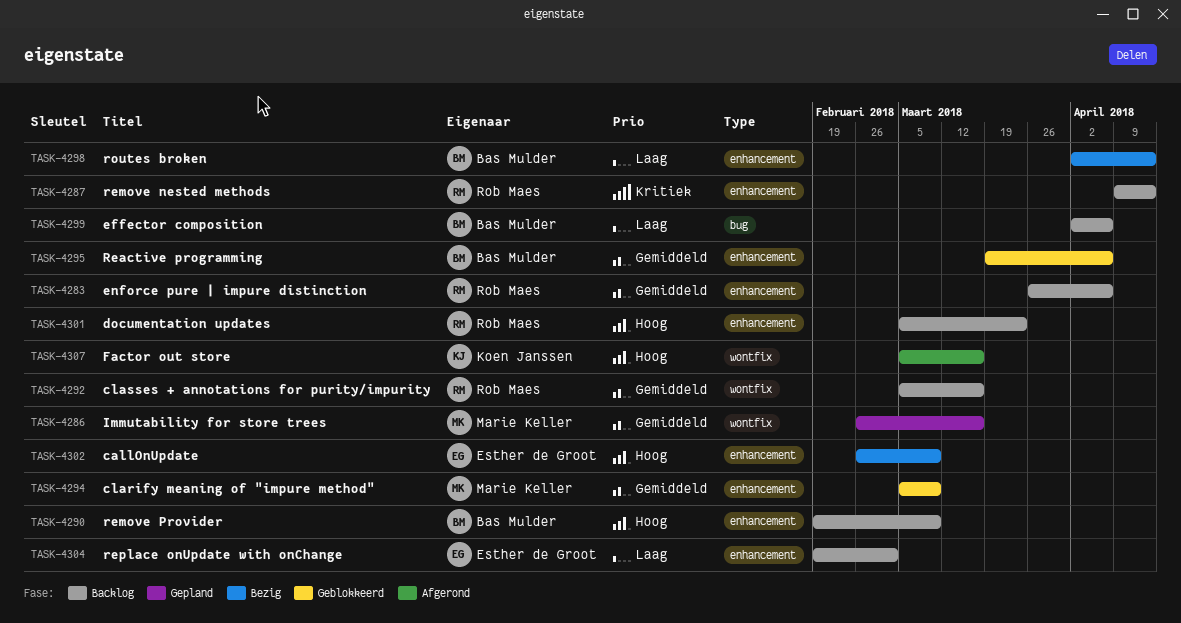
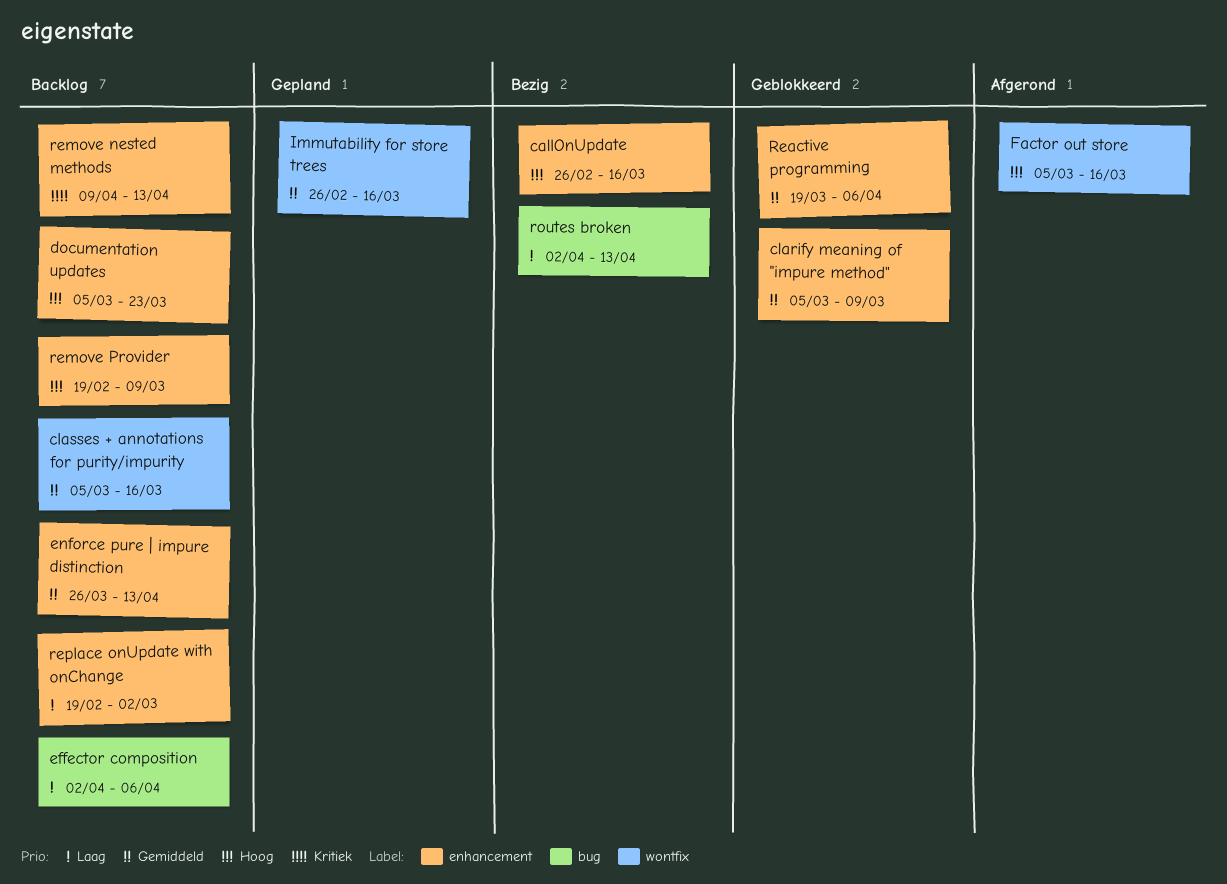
callOnUpdate, due: Mar 9 -> Mar 16
enforce pure | impure distinction, due: Apr 6 -> Apr 13
routes broken, label: enhancement -> bug

